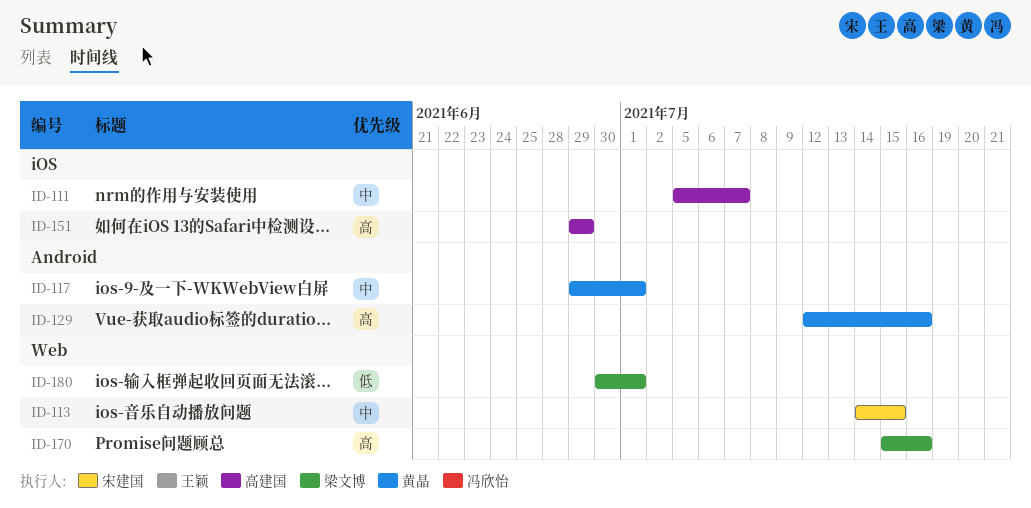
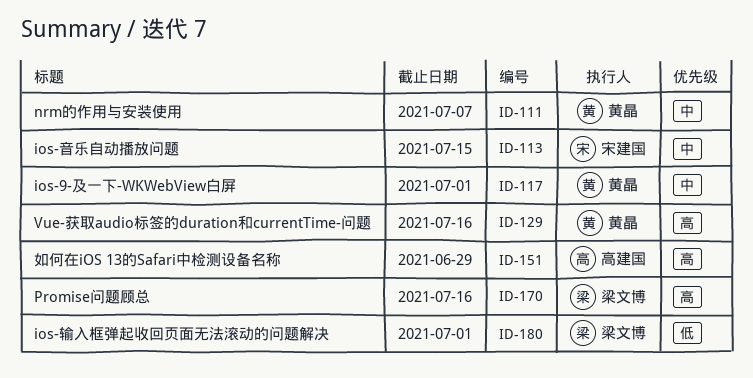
ID-111, owner: 高建国 -> 黄晶

